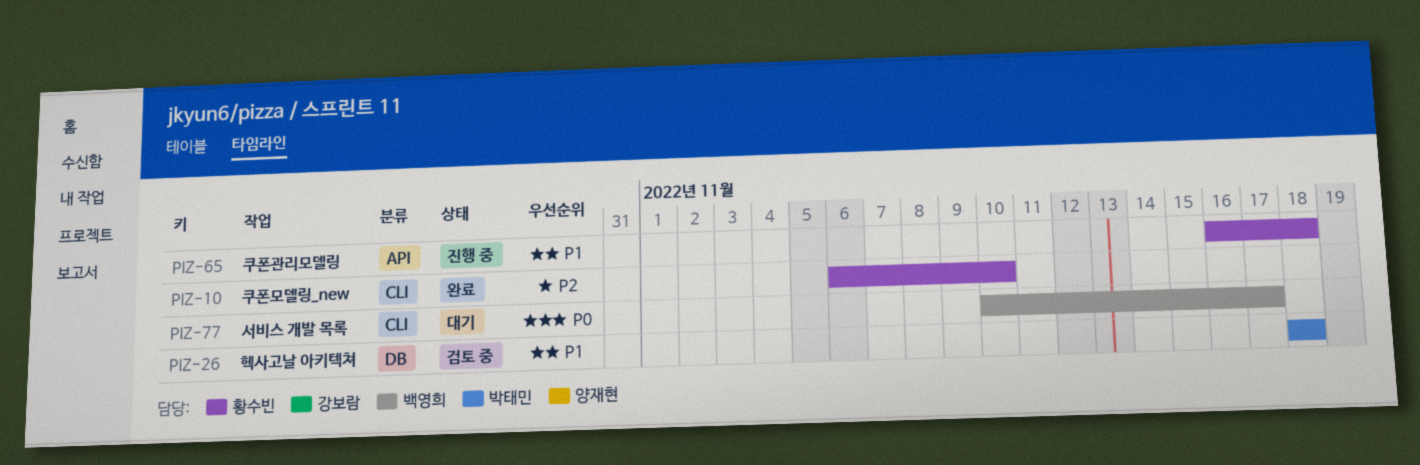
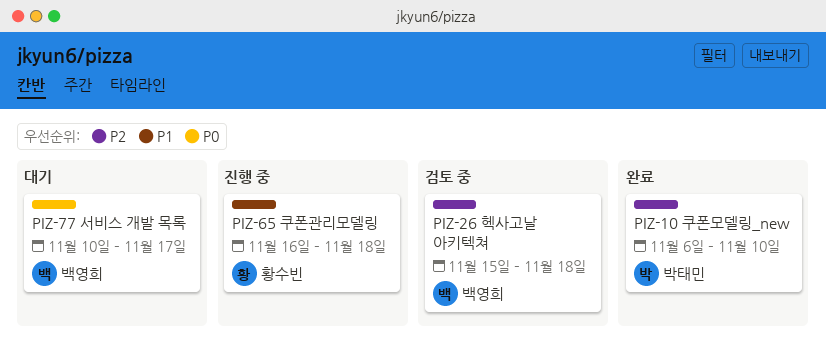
PIZ-10, owner: 황수빈 -> 박태민
PIZ-26, owner: 박태민 -> 백영희
PIZ-26, priority: P1 -> P2
PIZ-26, start: Nov 18 -> Nov 15

